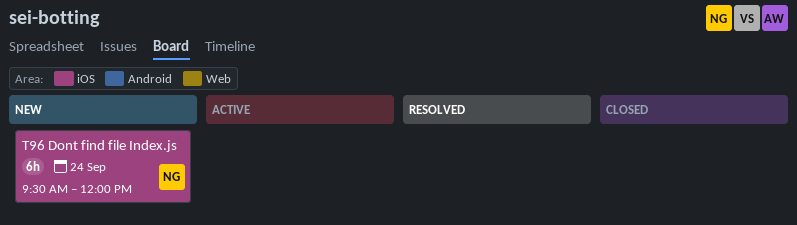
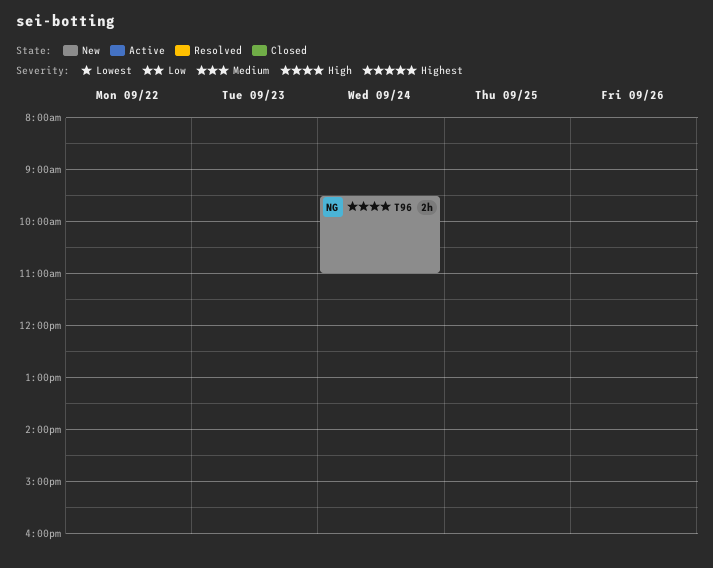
T96, estimate: 6h -> 2h
T96, ends: 12:00 -> 11:00

